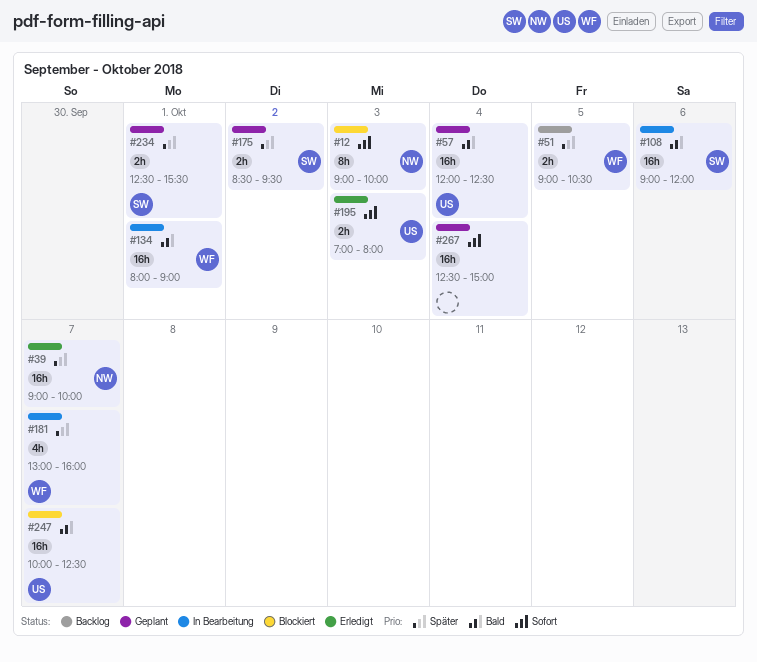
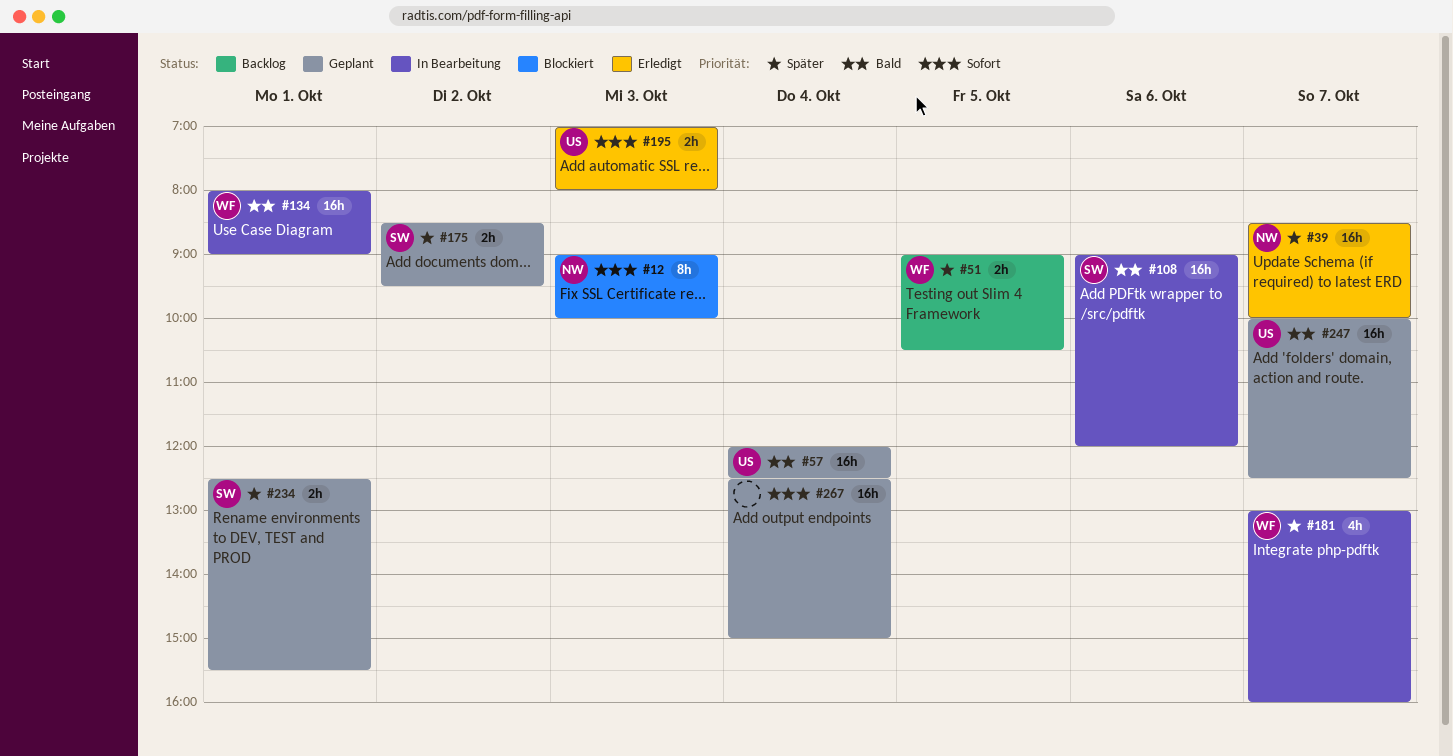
#39, begins: 09:00 -> 08:30
#247, status: Blockiert -> Geplant

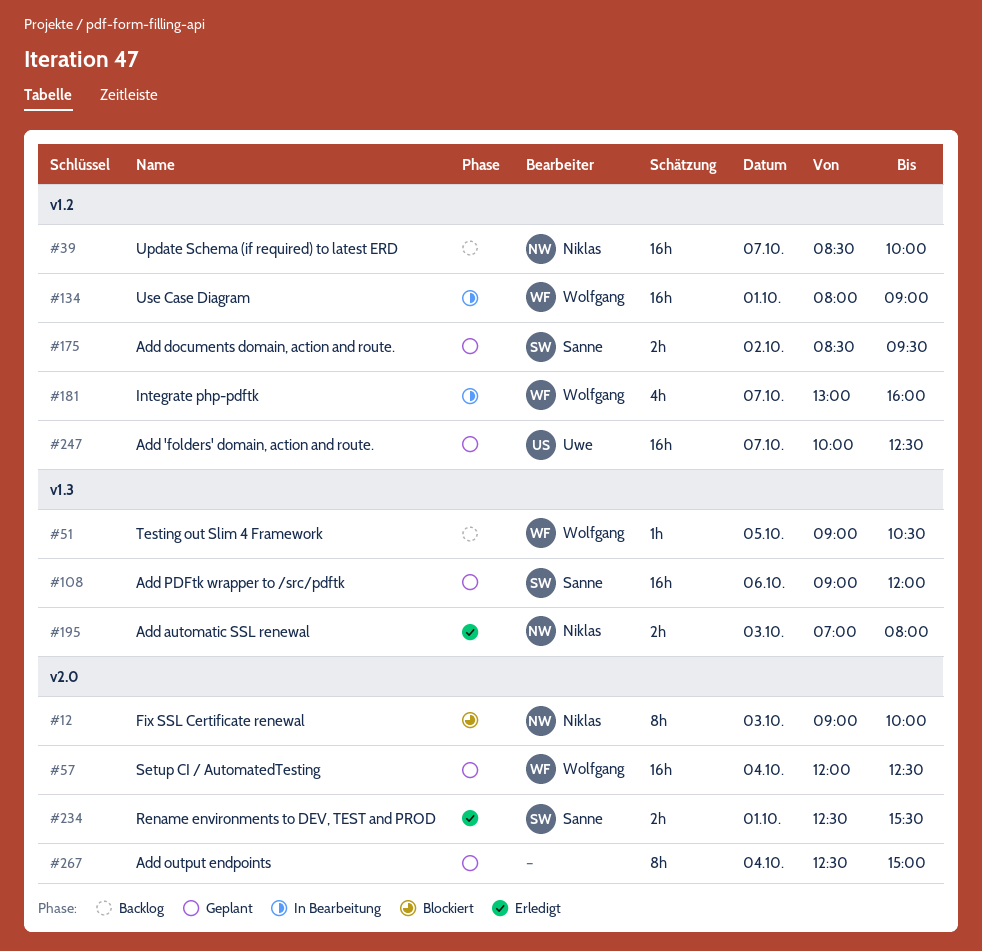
#39, status: Erledigt -> Backlog
#51, estimate: 2h -> 1h
#57, owner: Uwe -> Wolfgang
#108, status: In Bearbeitung -> Geplant
#195, owner: Uwe -> Niklas
#234, status: Geplant -> Erledigt
#267, estimate: 16h -> 8h

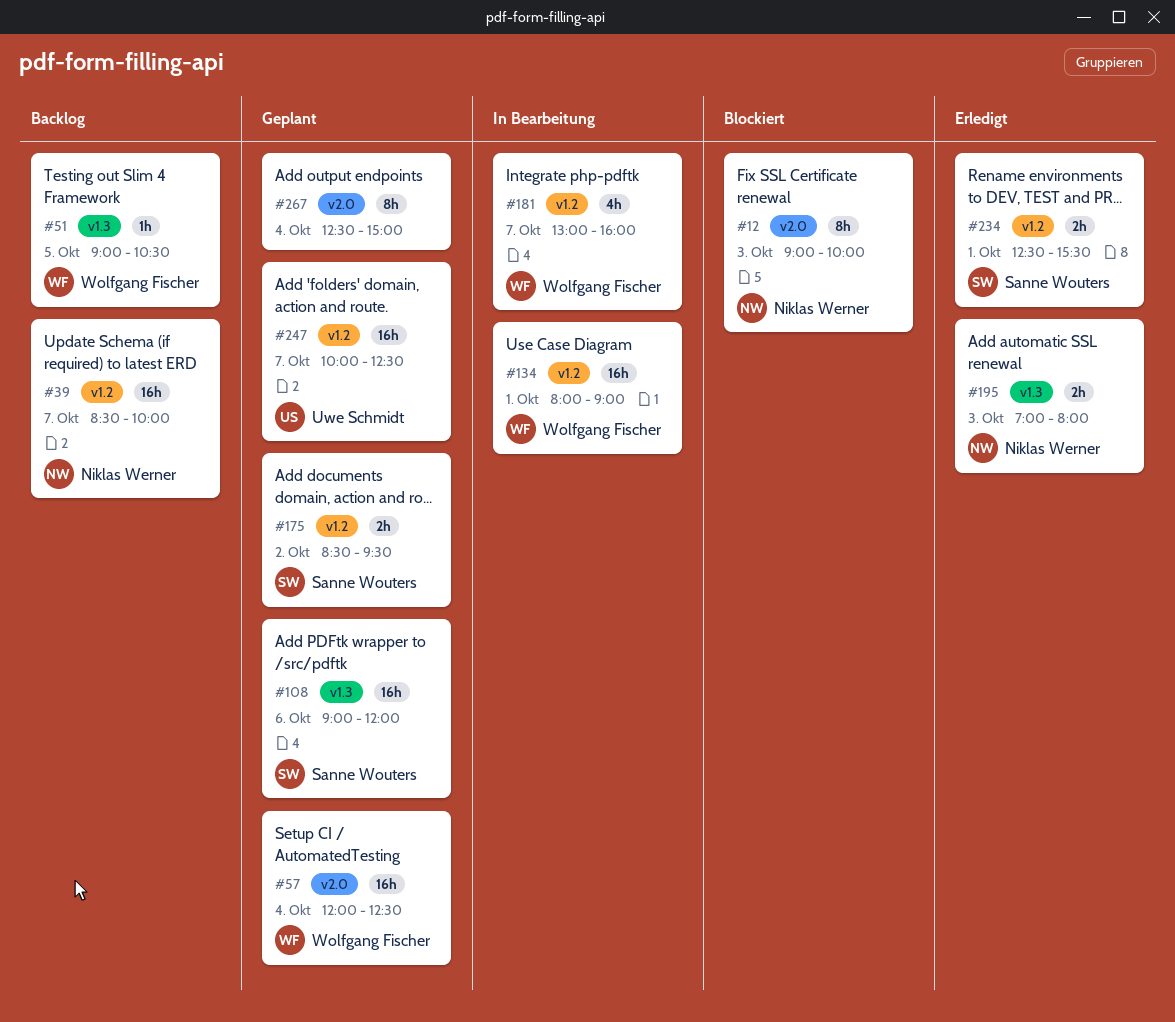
#234, label: v2.0 -> v1.2

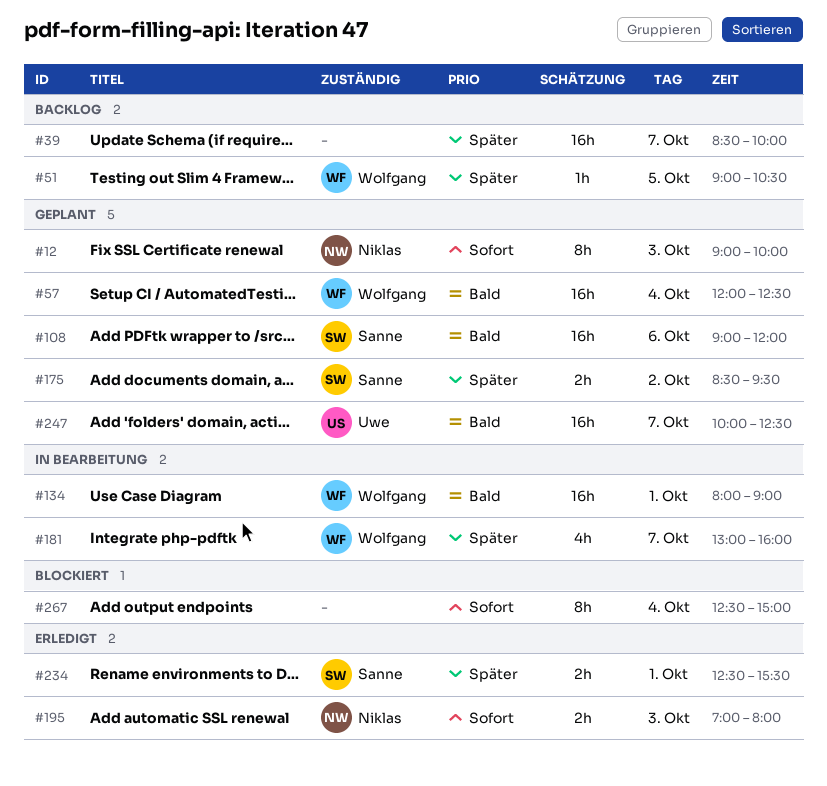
#12, status: Blockiert -> Geplant
#39, owner: Niklas Werner -> none
#267, status: Geplant -> Blockiert

